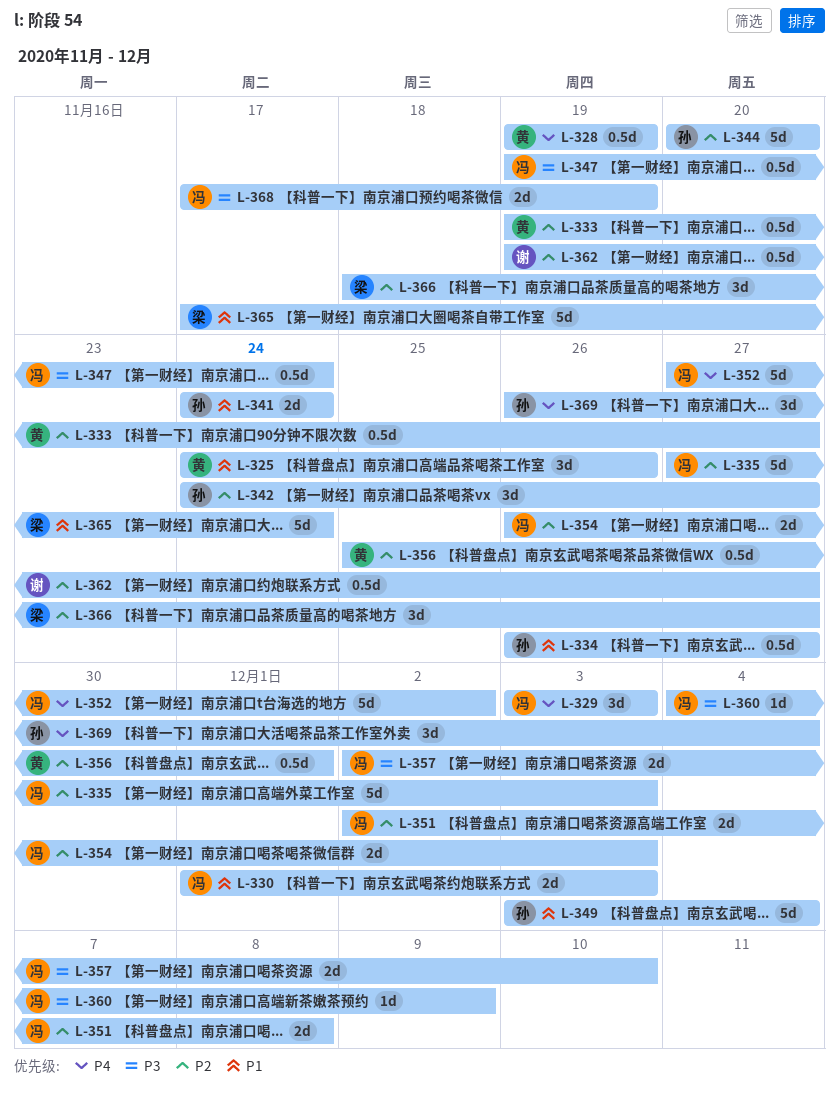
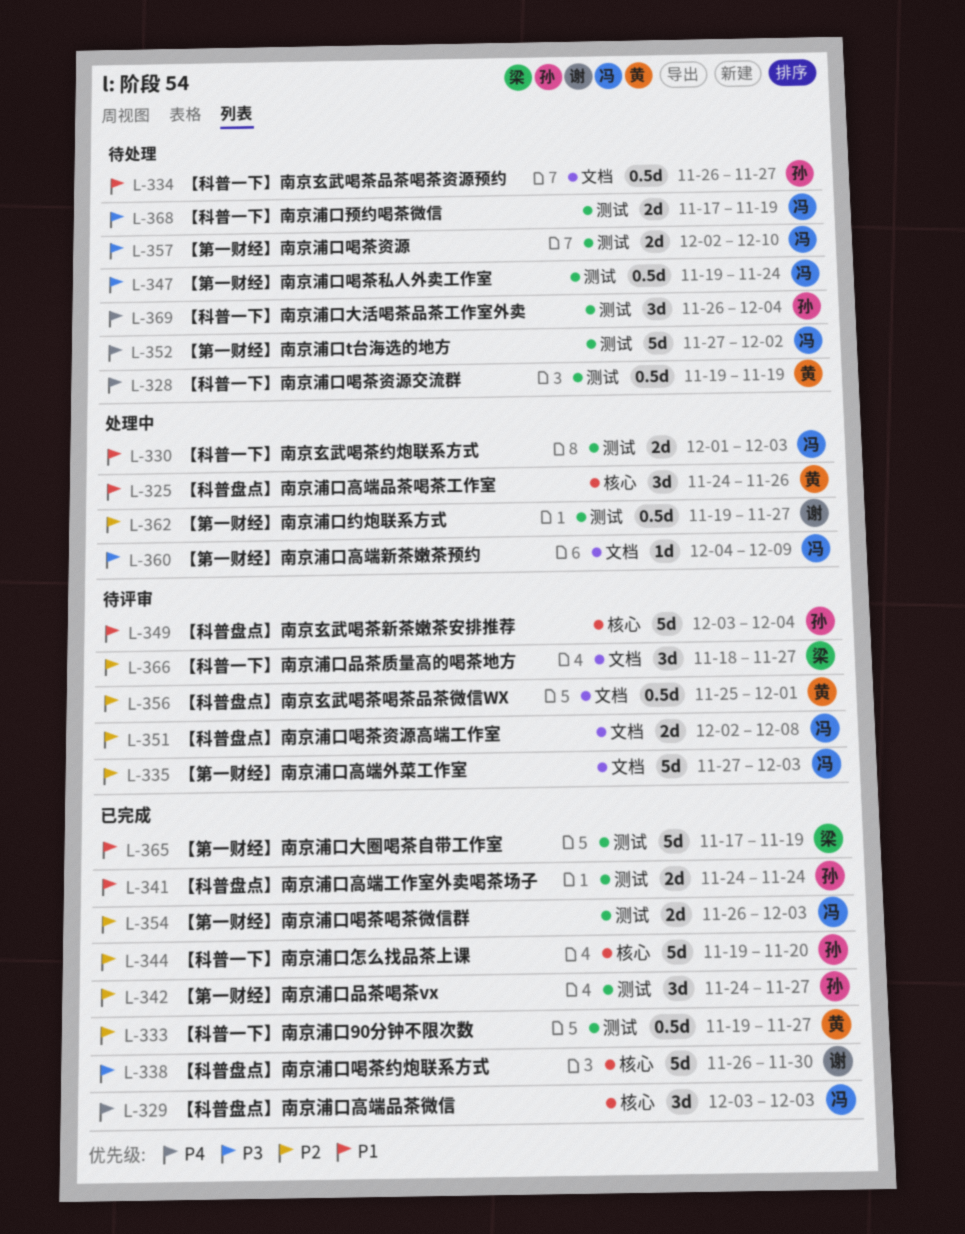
L-338: none -> present
L-344, start: Nov 20 -> Nov 19
L-365, due: Nov 24 -> Nov 19

